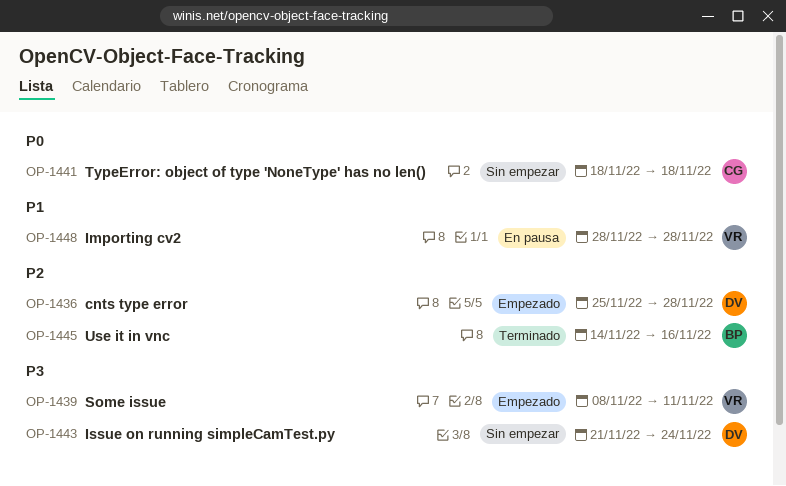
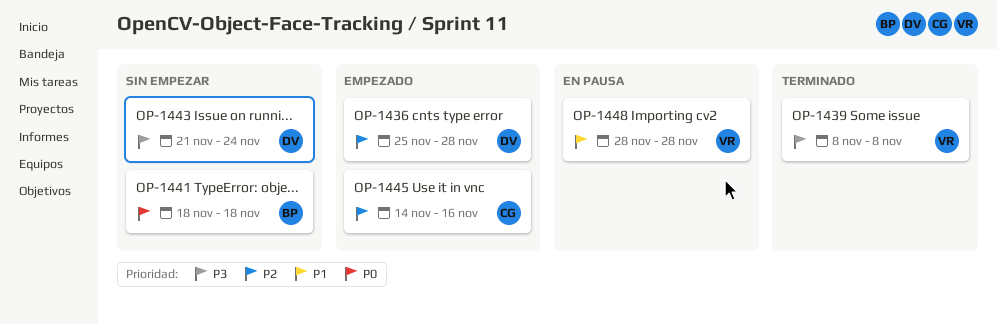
OP-1439, status: Empezado -> Terminado
OP-1439, due: Nov 11 -> Nov 8
OP-1441, owner: CG -> BP
OP-1445, status: Terminado -> Empezado
OP-1445, owner: BP -> CG

